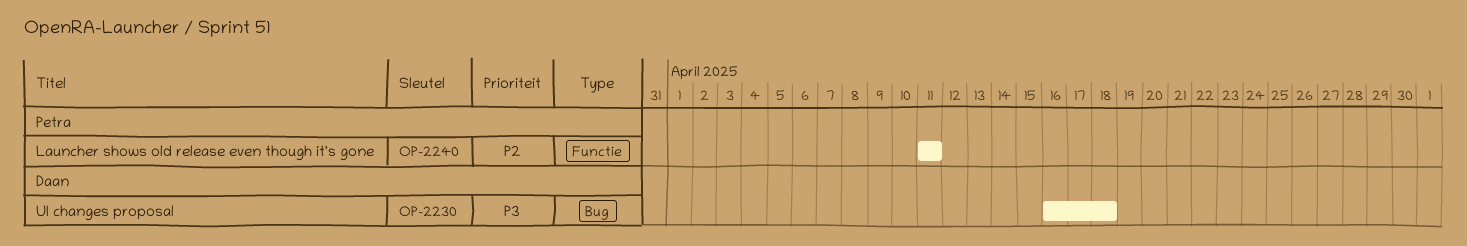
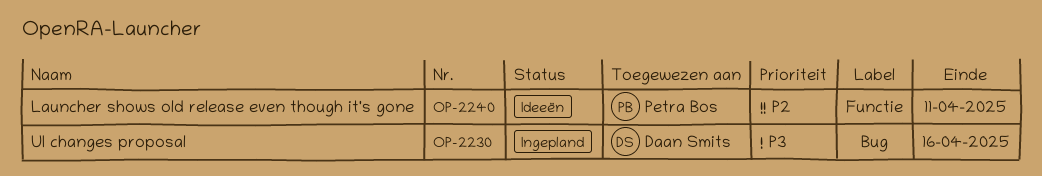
OP-2230, due: Apr 18 -> Apr 16

